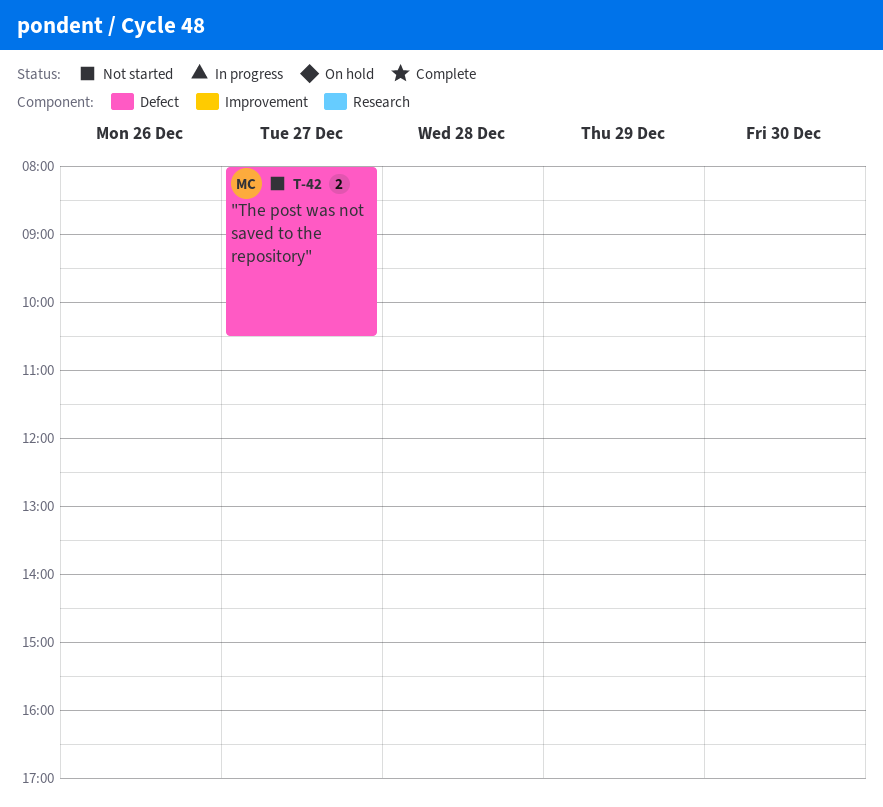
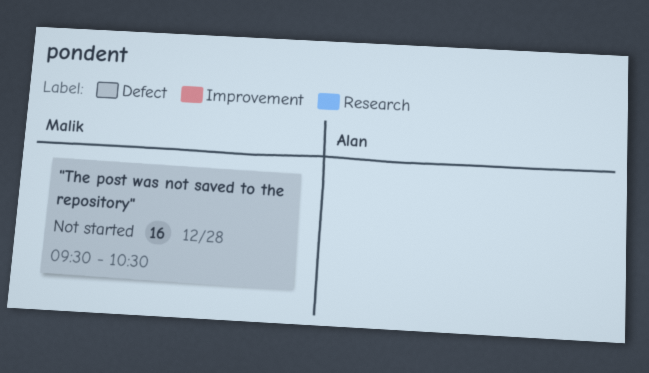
"The post was not saved to the repository", estimate: 2 -> 16
"The post was not saved to the repository", day: Dec 27 -> Dec 28
"The post was not saved to the repository", begins: 08:00 -> 09:30

